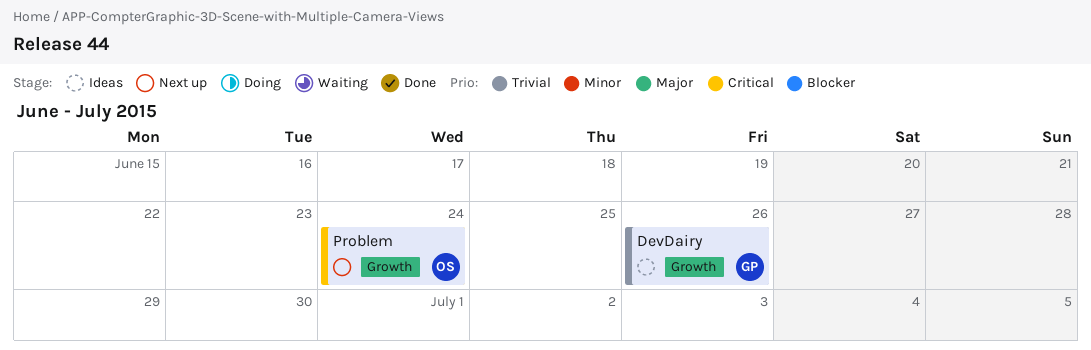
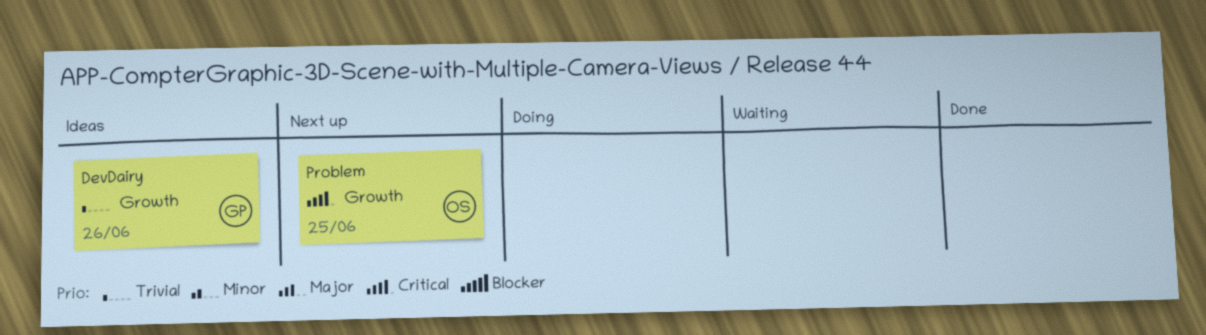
Problem, due: Jun 24 -> Jun 25

